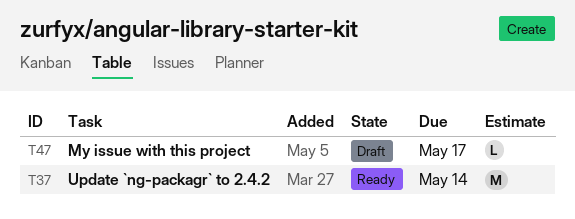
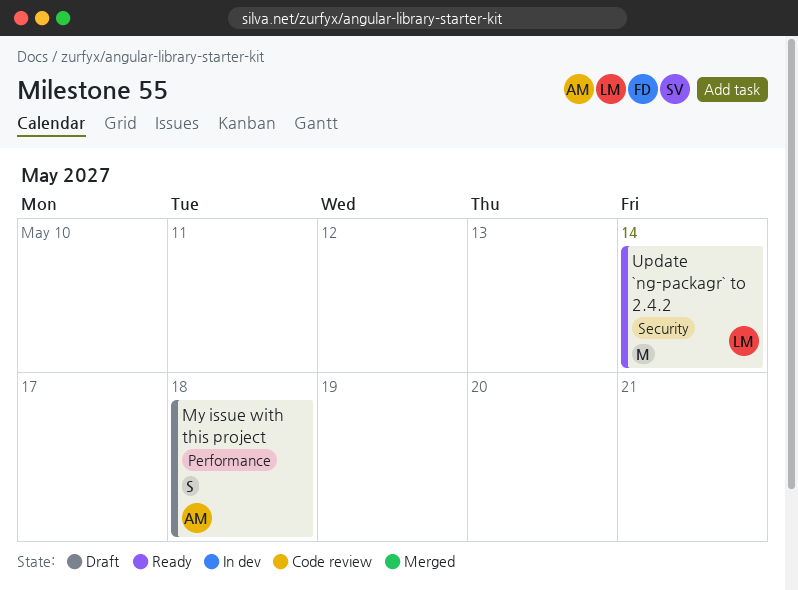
My issue with this project, estimate: L -> S
My issue with this project, due: May 17 -> May 18

